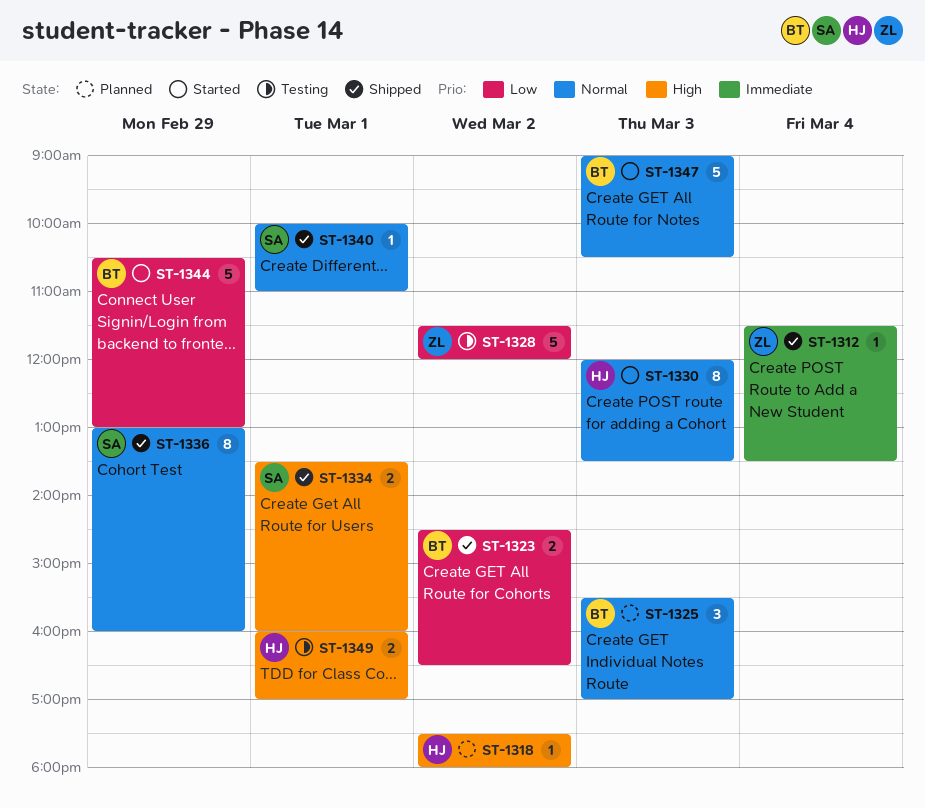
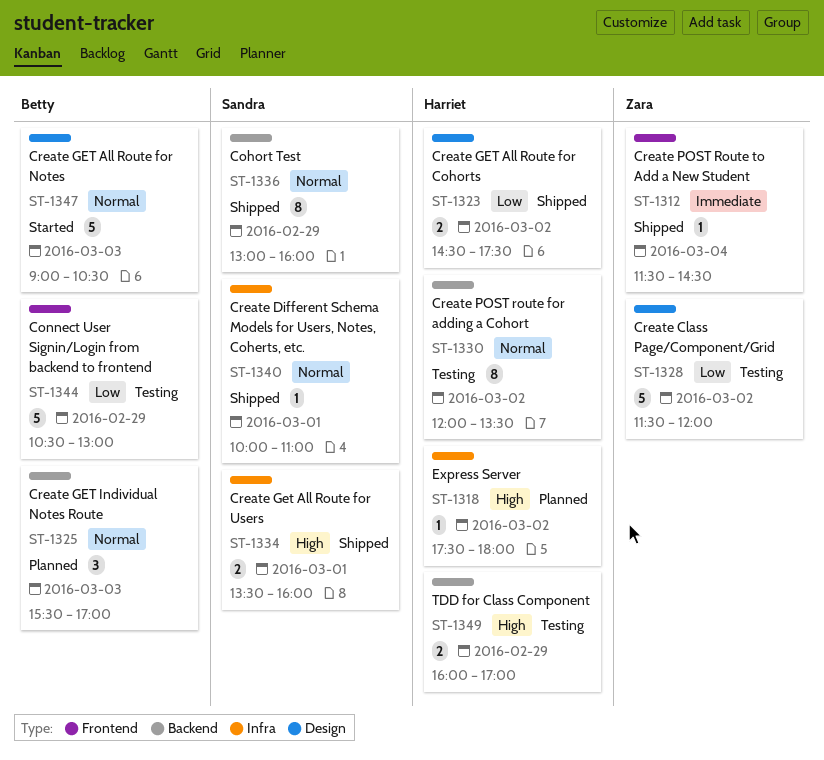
ST-1312, ends: 13:30 -> 14:30
ST-1323, owner: Betty -> Harriet
ST-1323, ends: 16:30 -> 17:30
ST-1330, status: Started -> Testing
ST-1330, day: Mar 3 -> Mar 2
ST-1344, status: Started -> Testing
ST-1349, day: Mar 1 -> Feb 29

